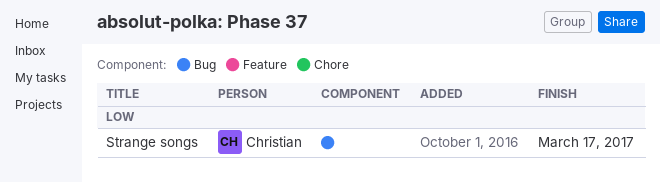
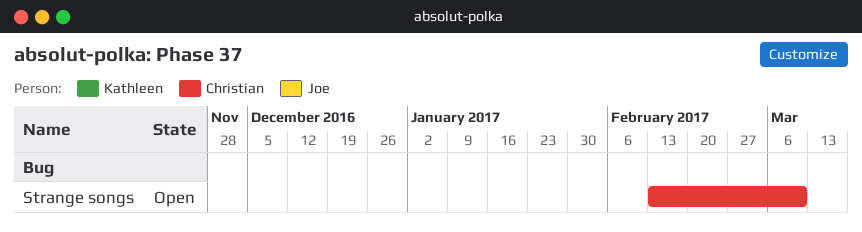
Strange songs, due: Mar 17 -> Mar 10

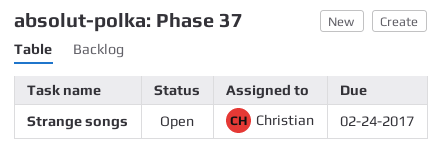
Strange songs, due: Mar 10 -> Feb 24

